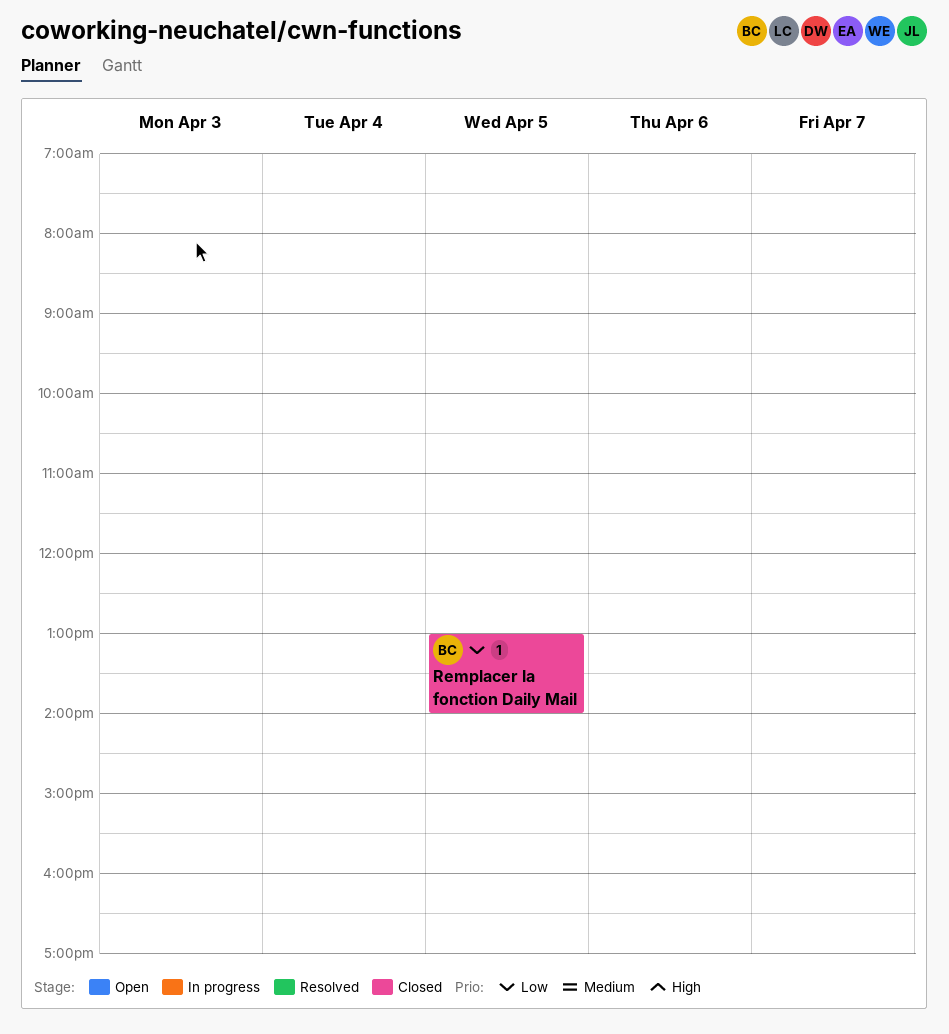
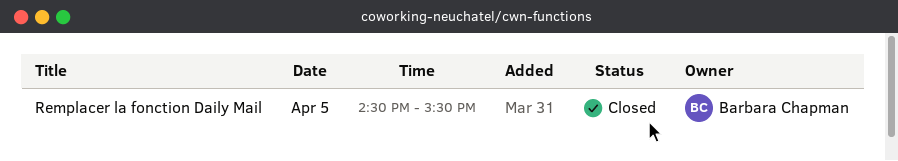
Remplacer la fonction Daily Mail, begins: 13:00 -> 14:30
Remplacer la fonction Daily Mail, ends: 14:00 -> 15:30

